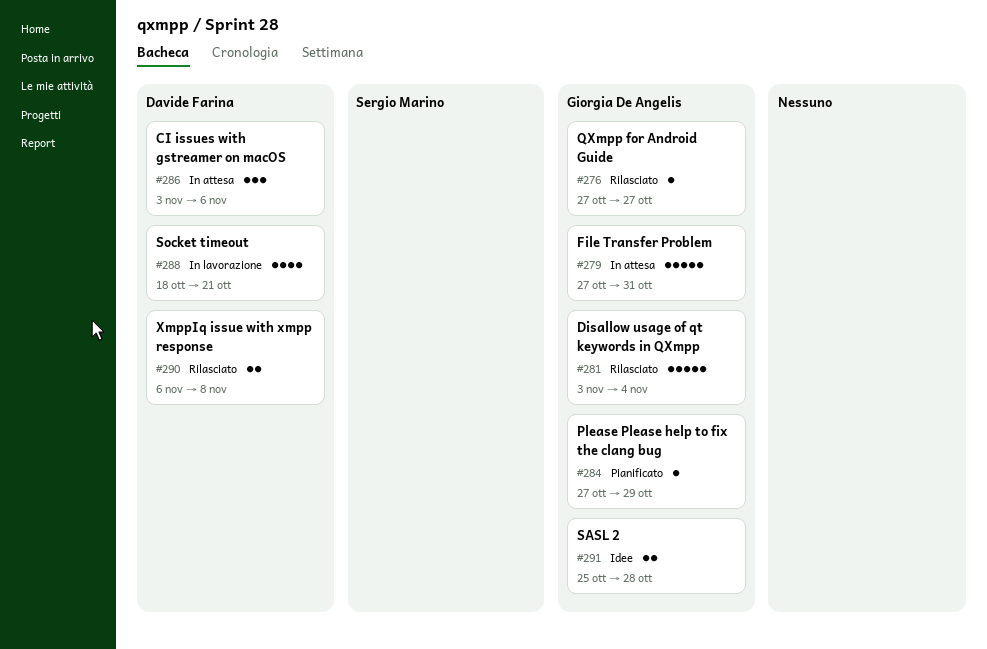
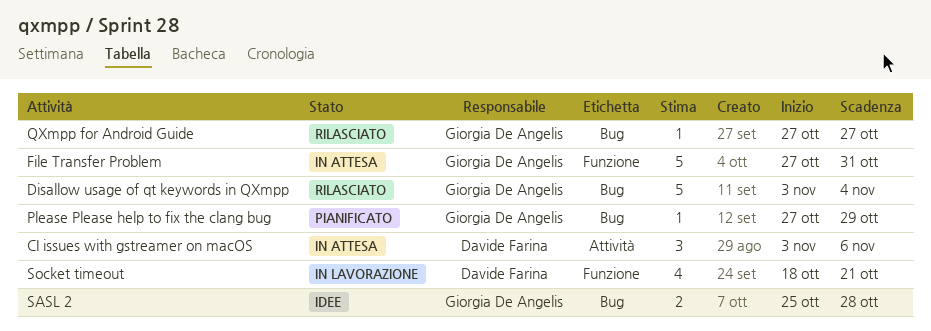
XmppIq issue with xmpp response: present -> none

